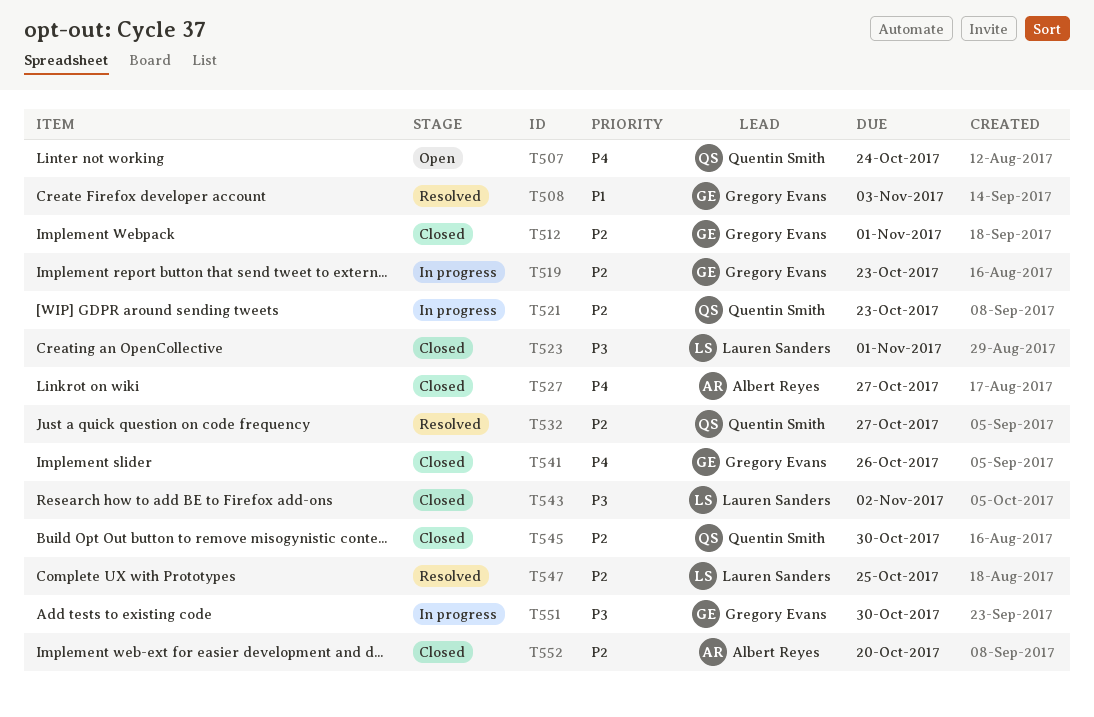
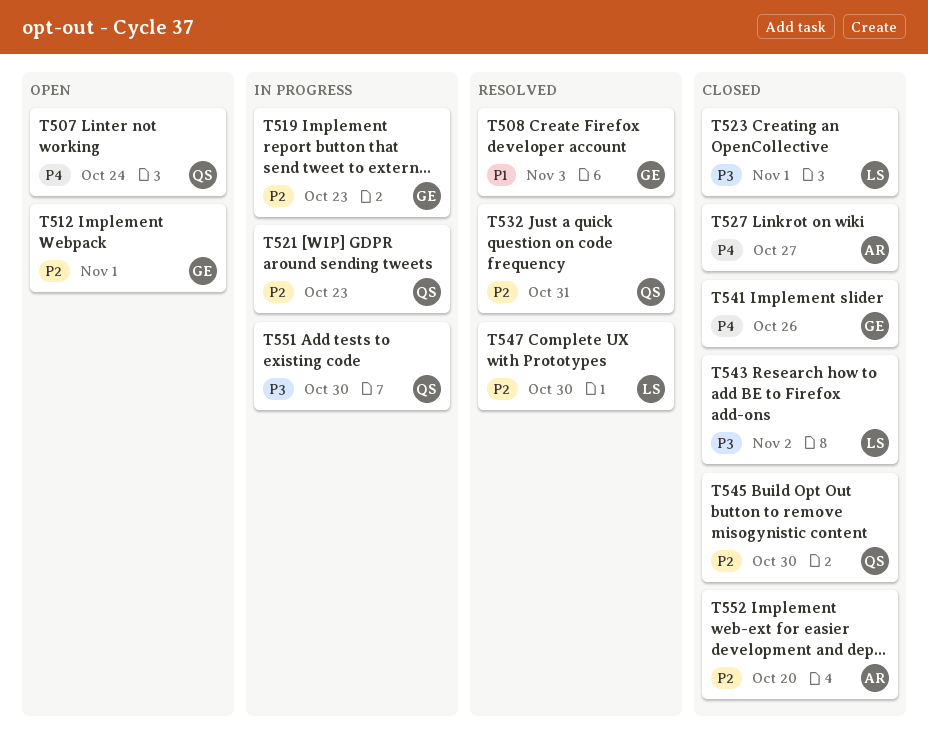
T512, status: Closed -> Open
T532, due: Oct 27 -> Oct 31
T547, due: Oct 25 -> Oct 30
T551, owner: Gregory Evans -> Quentin Smith

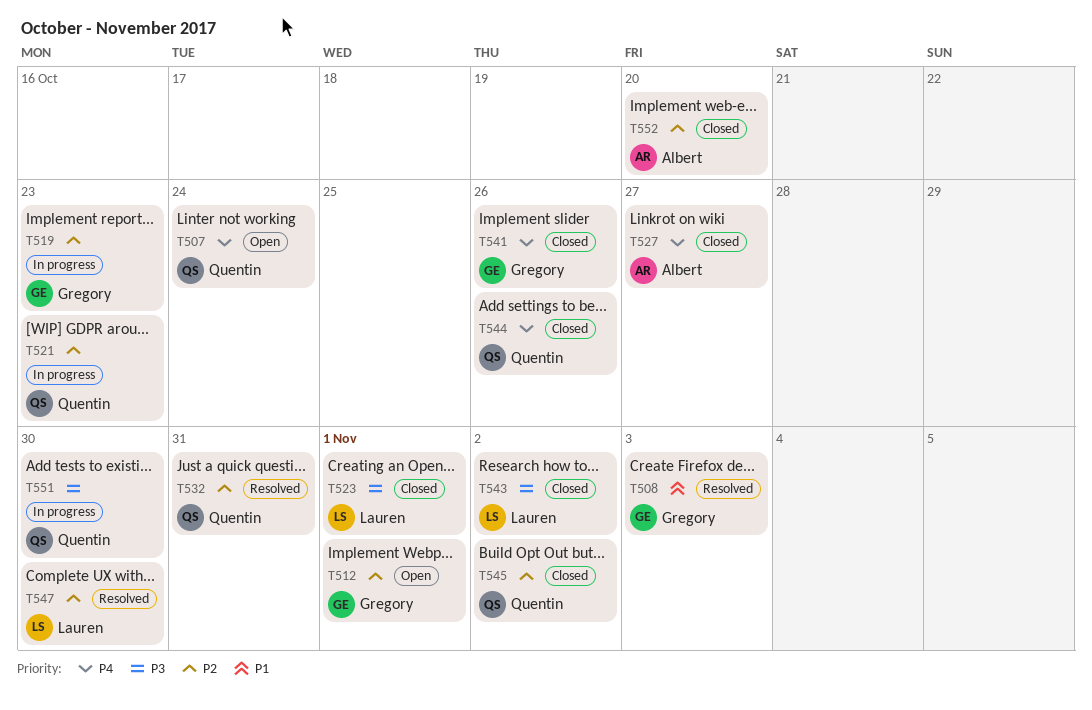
T544: none -> present
T545, due: Oct 30 -> Nov 2

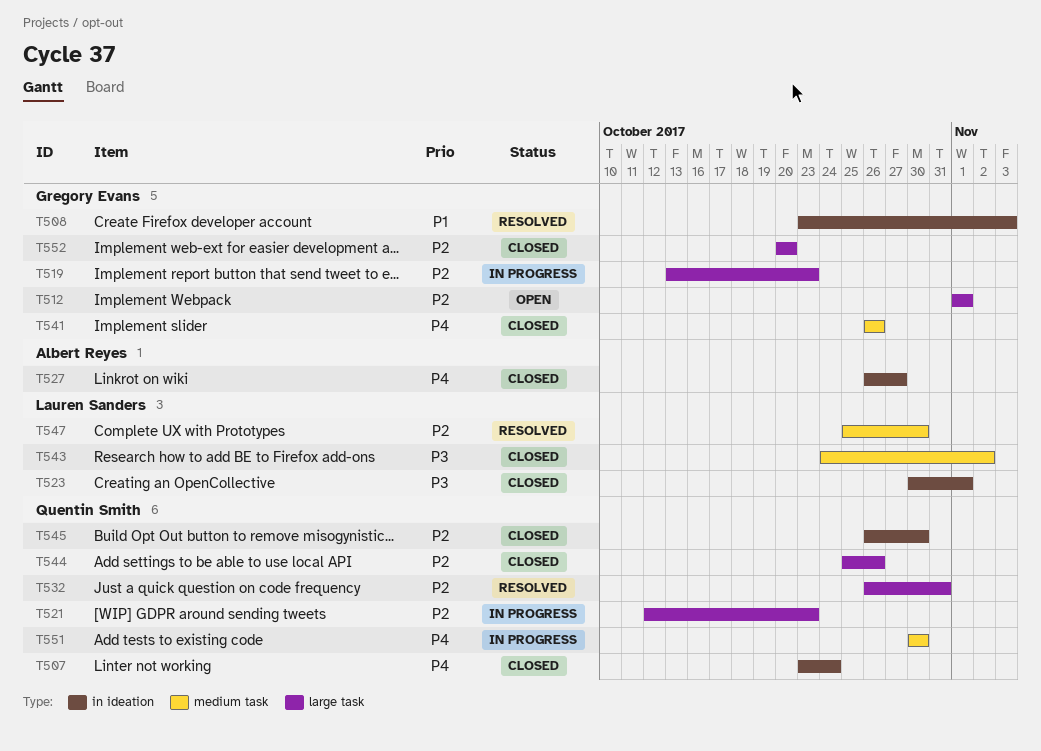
T507, status: Open -> Closed
T544, priority: P4 -> P2
T545, due: Nov 2 -> Oct 30
T551, priority: P3 -> P4
T552, owner: Albert Reyes -> Gregory Evans

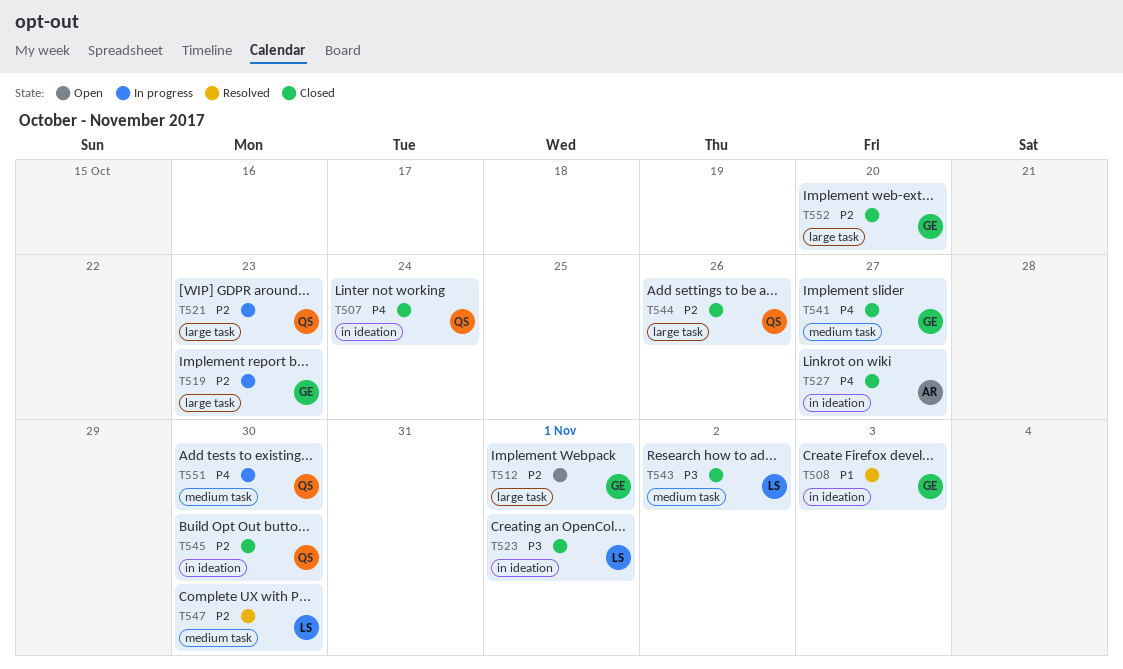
T532: present -> none
T541, due: Oct 26 -> Oct 27

